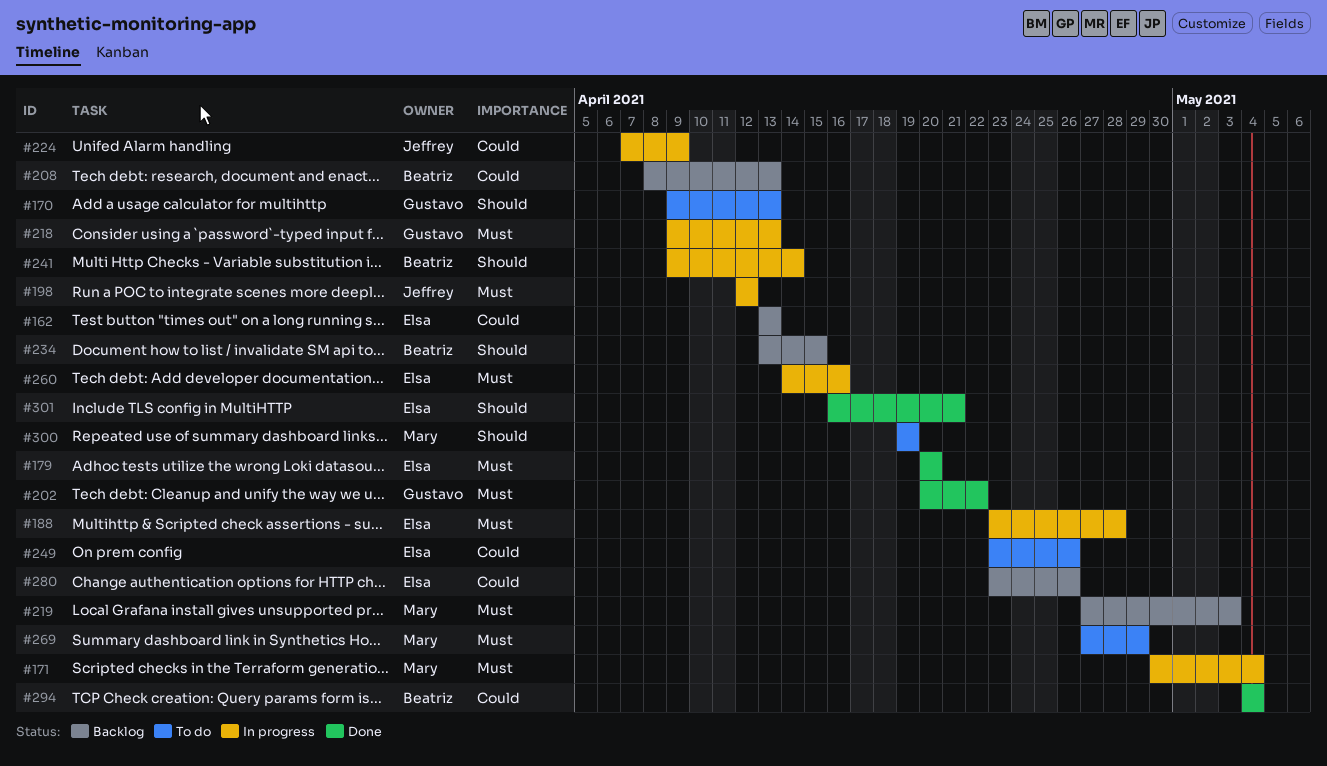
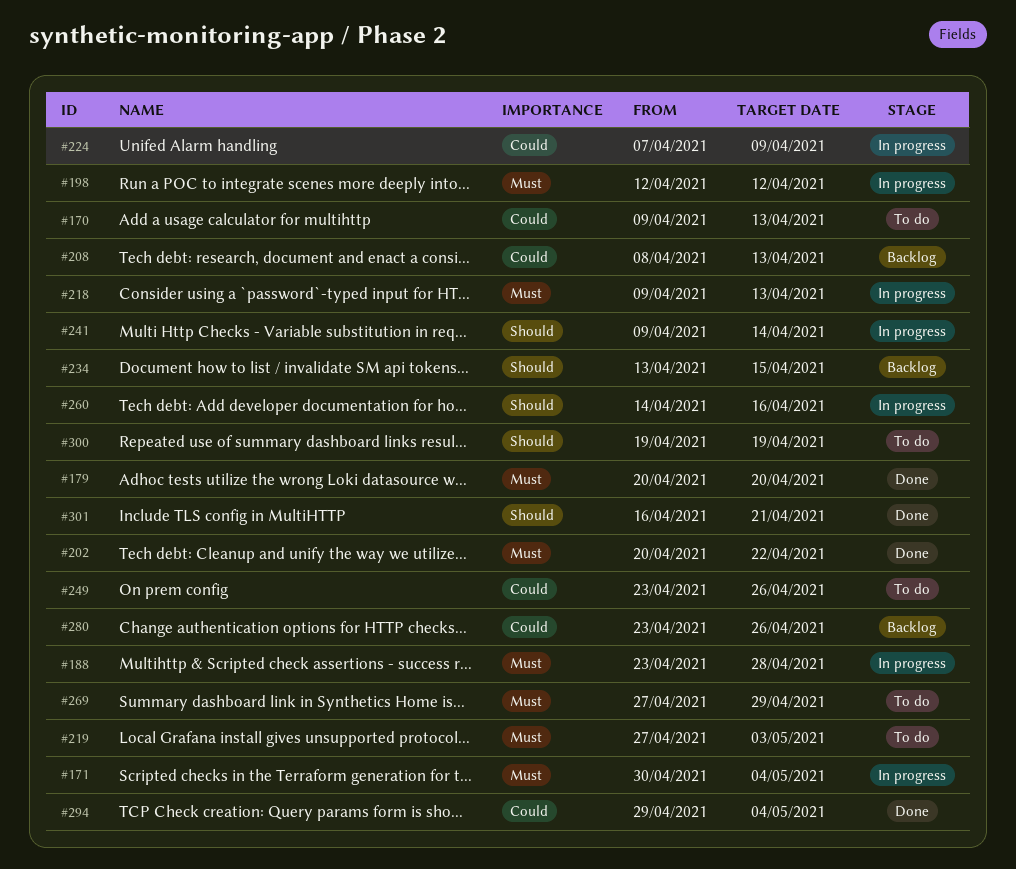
#162: present -> none
#170, priority: Should -> Could
#219, status: Backlog -> To do
#260, priority: Must -> Should
#294, start: May 4 -> Apr 29

